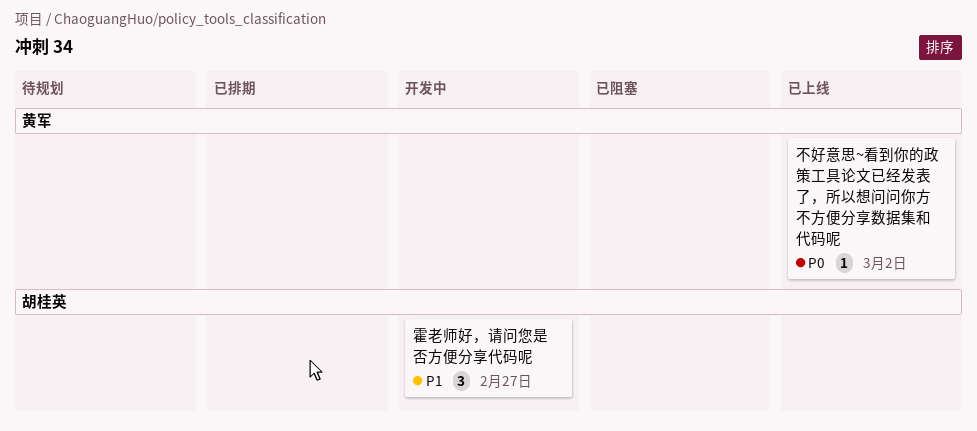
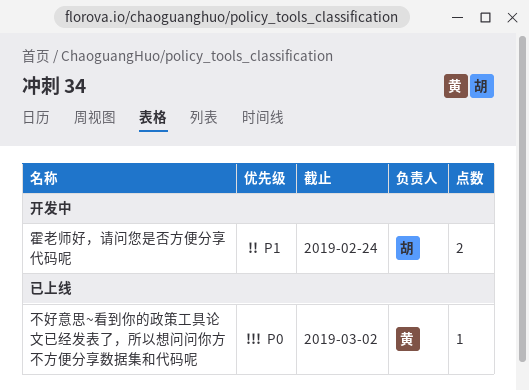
霍老师好，请问您是否方便分享代码呢, estimate: 3 -> 2
霍老师好，请问您是否方便分享代码呢, due: Feb 27 -> Feb 24

